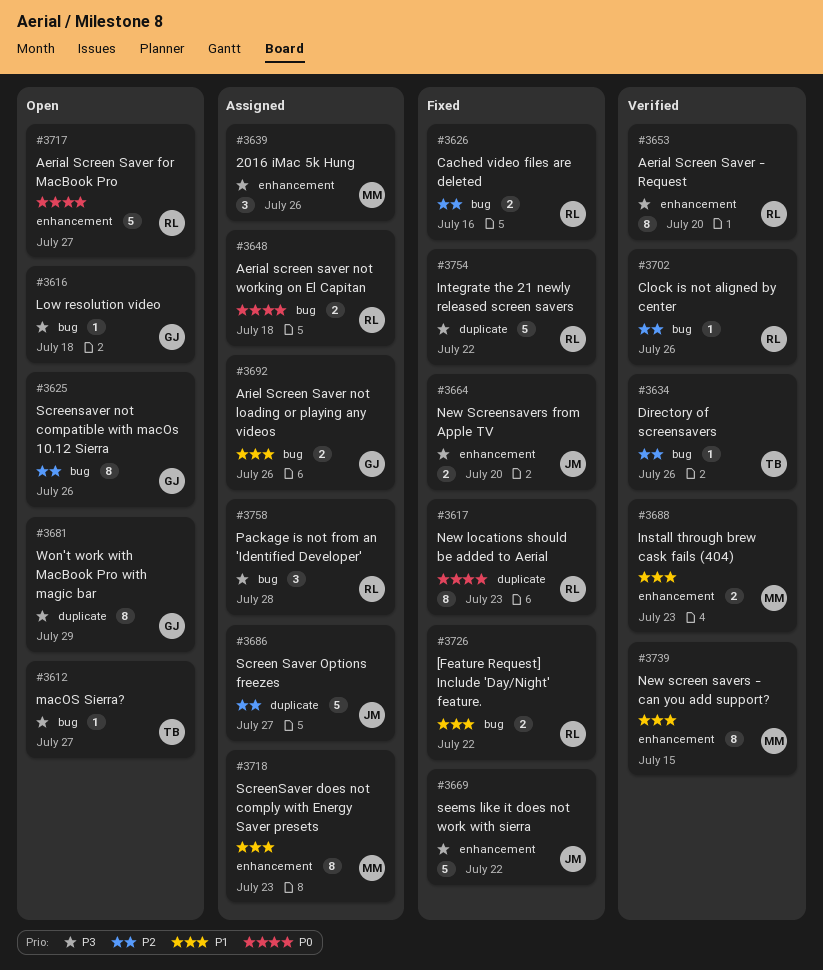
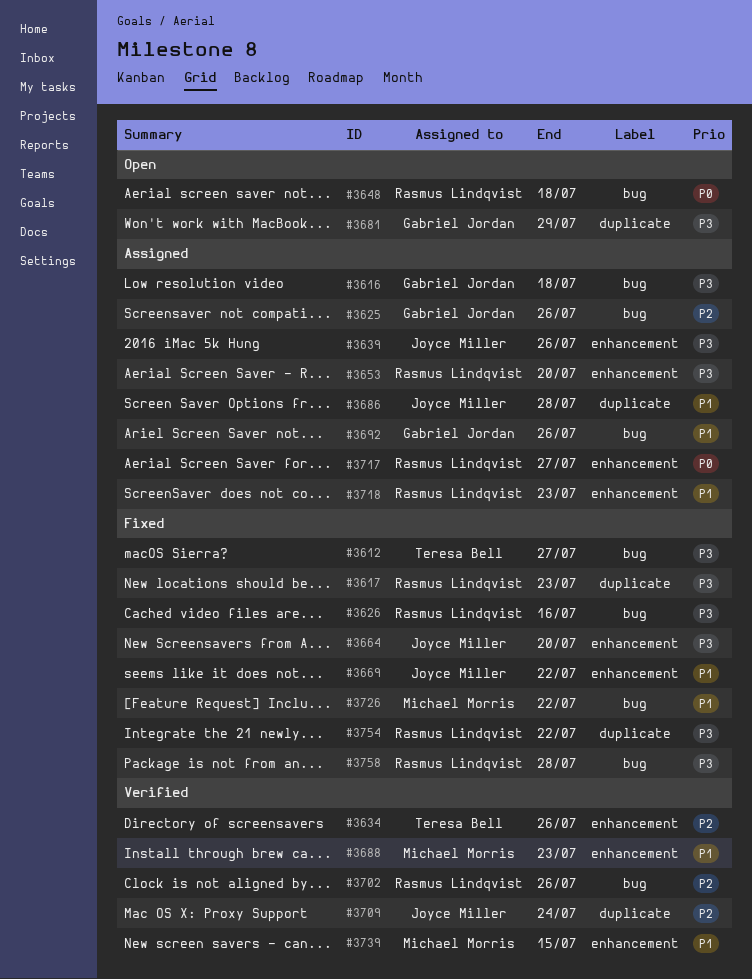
#3612, status: Open -> Fixed
#3616, status: Open -> Assigned
#3617, priority: P0 -> P3
#3625, status: Open -> Assigned
#3626, priority: P2 -> P3
#3634, label: bug -> enhancement
#3639, owner: Michael Morris -> Joyce Miller
#3648, status: Assigned -> Open
#3653, status: Verified -> Assigned
#3669, priority: P3 -> P1
#3686, priority: P2 -> P1
#3686, due: Jul 27 -> Jul 28
#3709: none -> present
#3717, status: Open -> Assigned
#3718, owner: Michael Morris -> Rasmus Lindqvist
#3726, owner: Rasmus Lindqvist -> Michael Morris
#3758, status: Assigned -> Fixed

